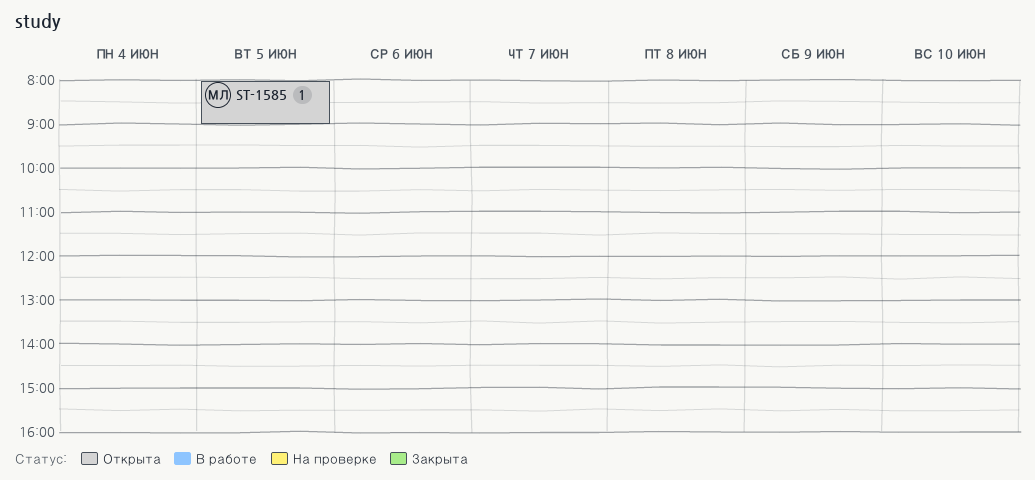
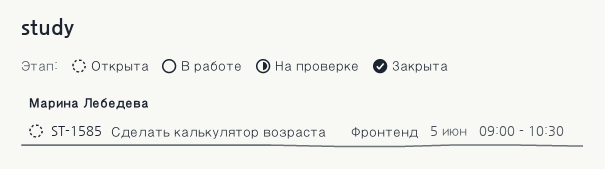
ST-1585, begins: 08:00 -> 09:00
ST-1585, ends: 09:00 -> 10:30

